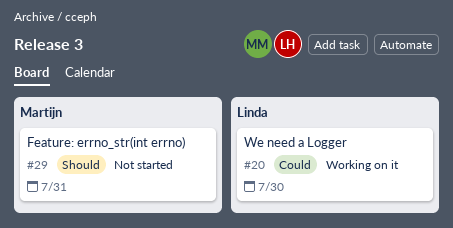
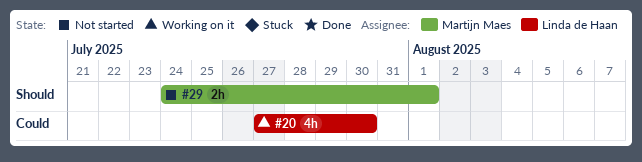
#29, due: Jul 31 -> Aug 1

